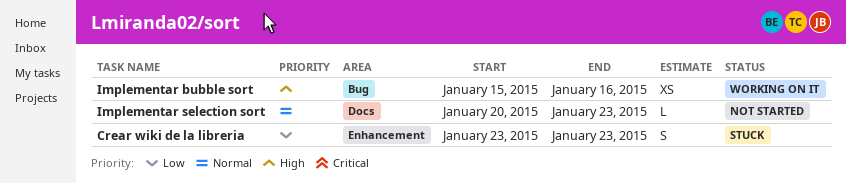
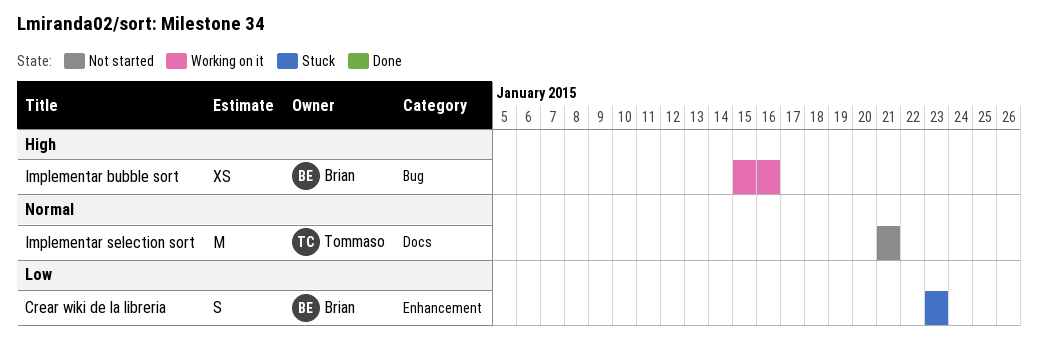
Implementar selection sort, estimate: L -> M
Implementar selection sort, start: Jan 20 -> Jan 21
Implementar selection sort, due: Jan 23 -> Jan 21

